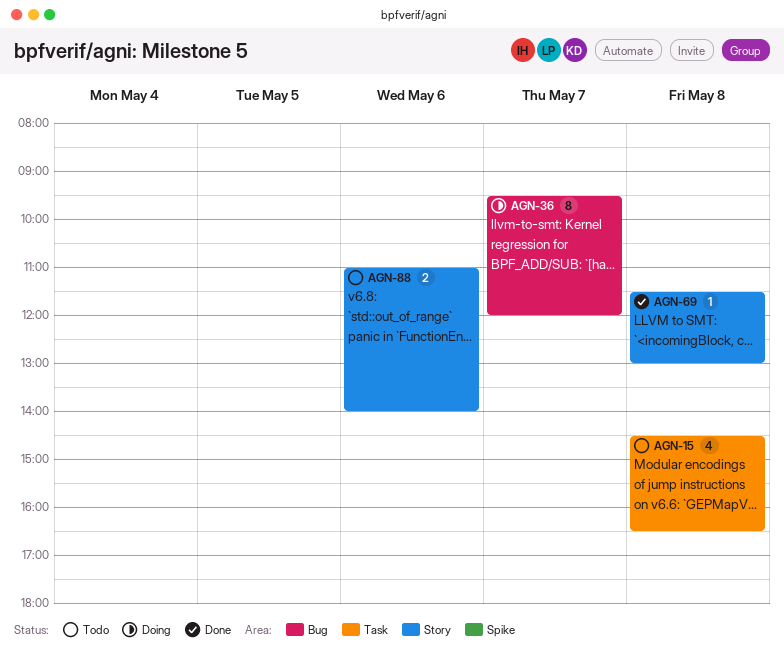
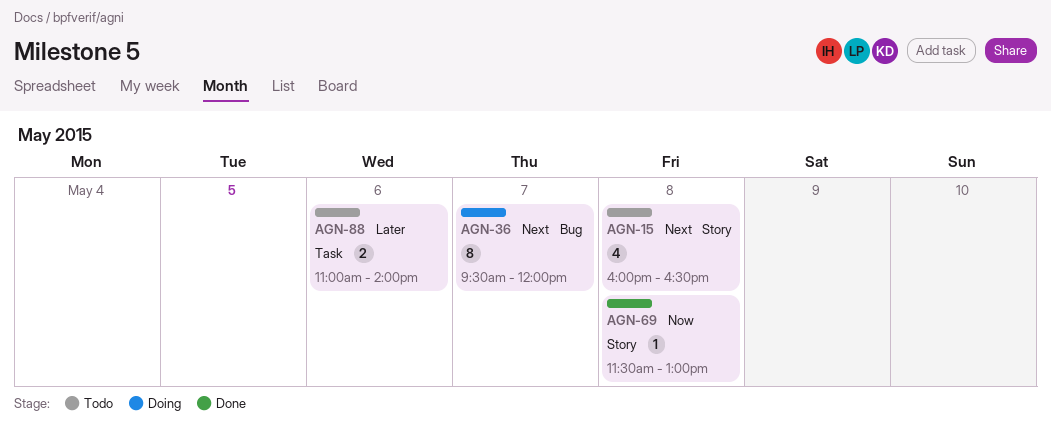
AGN-15, label: Task -> Story
AGN-15, begins: 14:30 -> 16:00
AGN-88, label: Story -> Task

